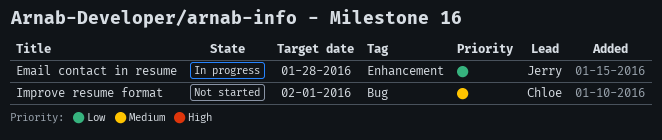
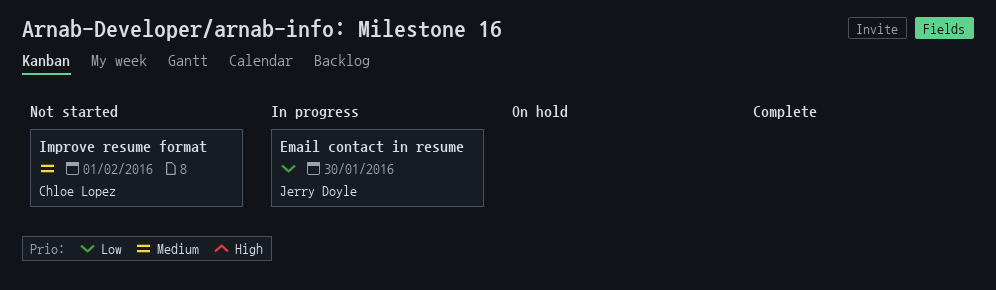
Email contact in resume, due: Jan 28 -> Jan 30

